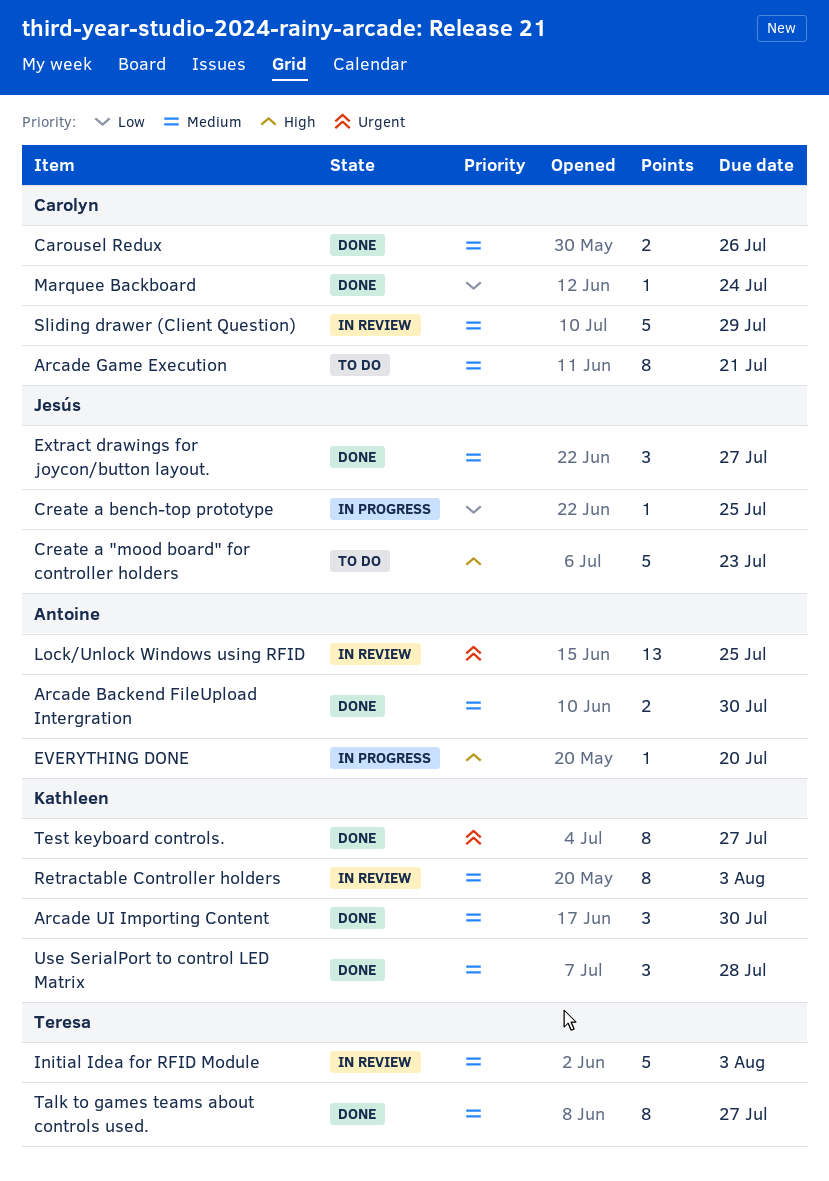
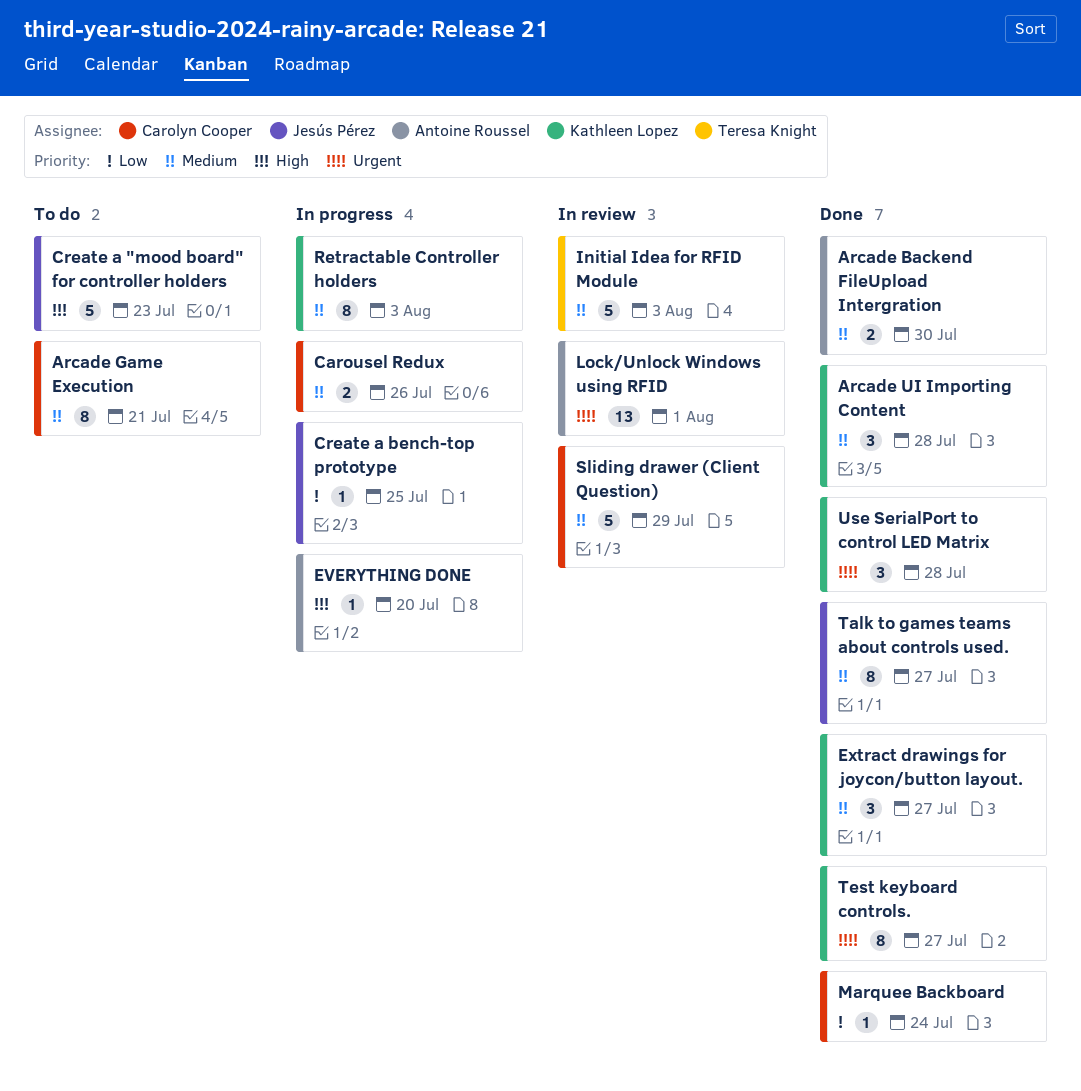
Arcade UI Importing Content, due: Jul 30 -> Jul 28
Carousel Redux, status: Done -> In progress
Extract drawings for joycon/button layout., owner: Jesús Pérez -> Kathleen Lopez
Lock/Unlock Windows using RFID, due: Jul 25 -> Aug 1
Retractable Controller holders, status: In review -> In progress
Talk to games teams about controls used., owner: Teresa Knight -> Jesús Pérez
Use SerialPort to control LED Matrix, priority: Medium -> Urgent

